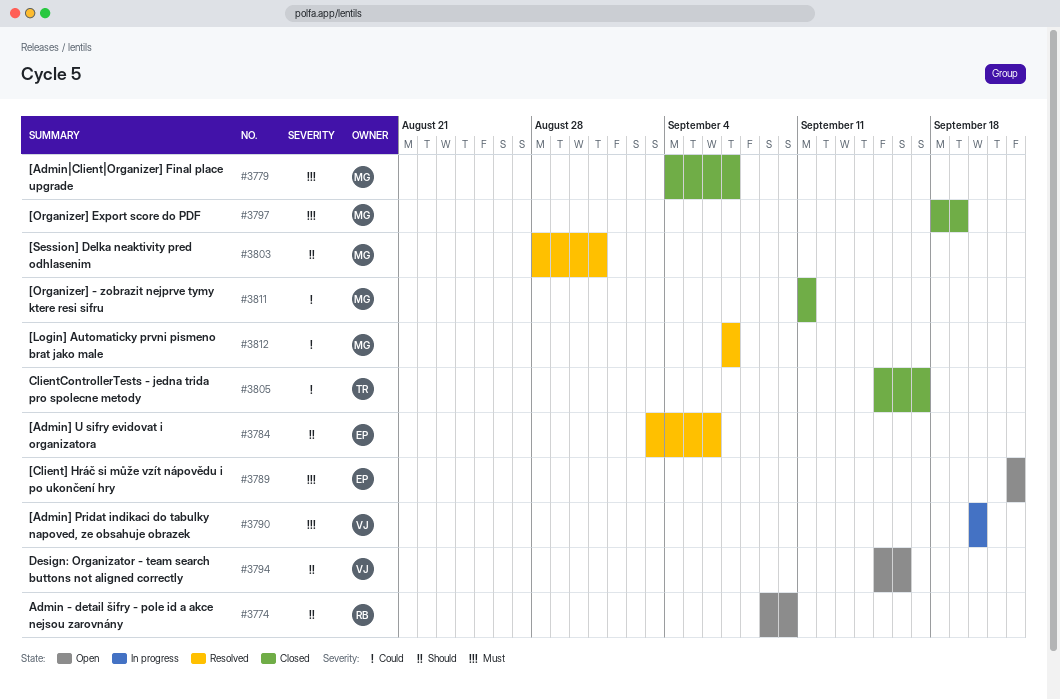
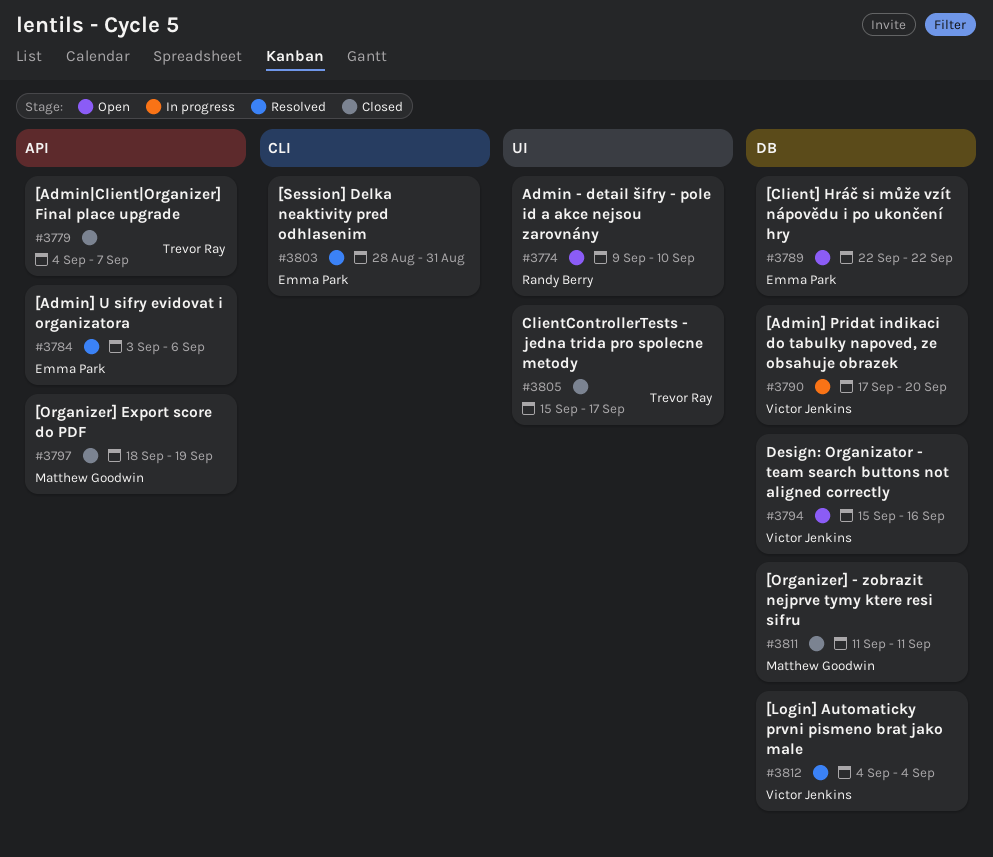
#3779, owner: Matthew Goodwin -> Trevor Ray
#3790, start: Sep 20 -> Sep 17
#3803, owner: Matthew Goodwin -> Emma Park
#3812, owner: Matthew Goodwin -> Victor Jenkins
#3812, start: Sep 7 -> Sep 4
#3812, due: Sep 7 -> Sep 4

